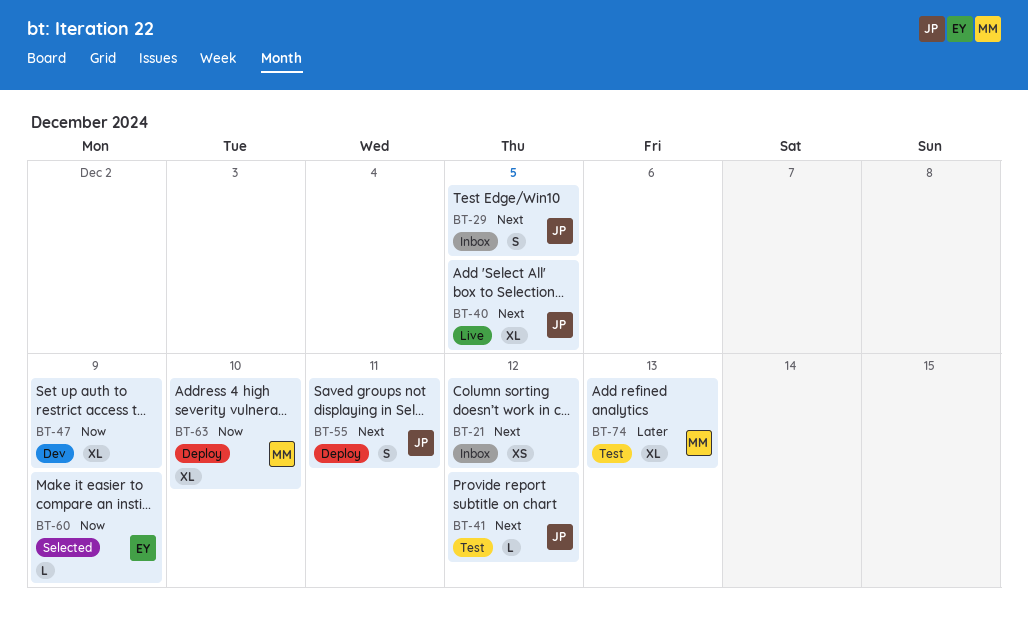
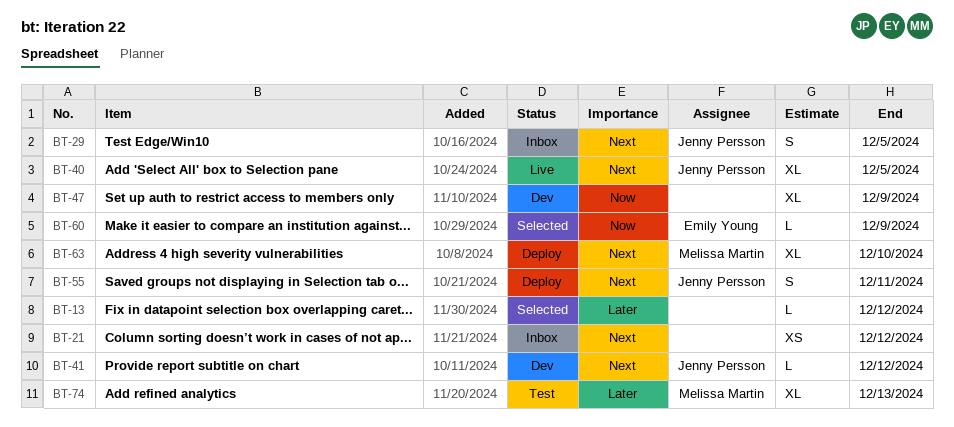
BT-13: none -> present
BT-41, status: Test -> Dev
BT-63, priority: Now -> Next

